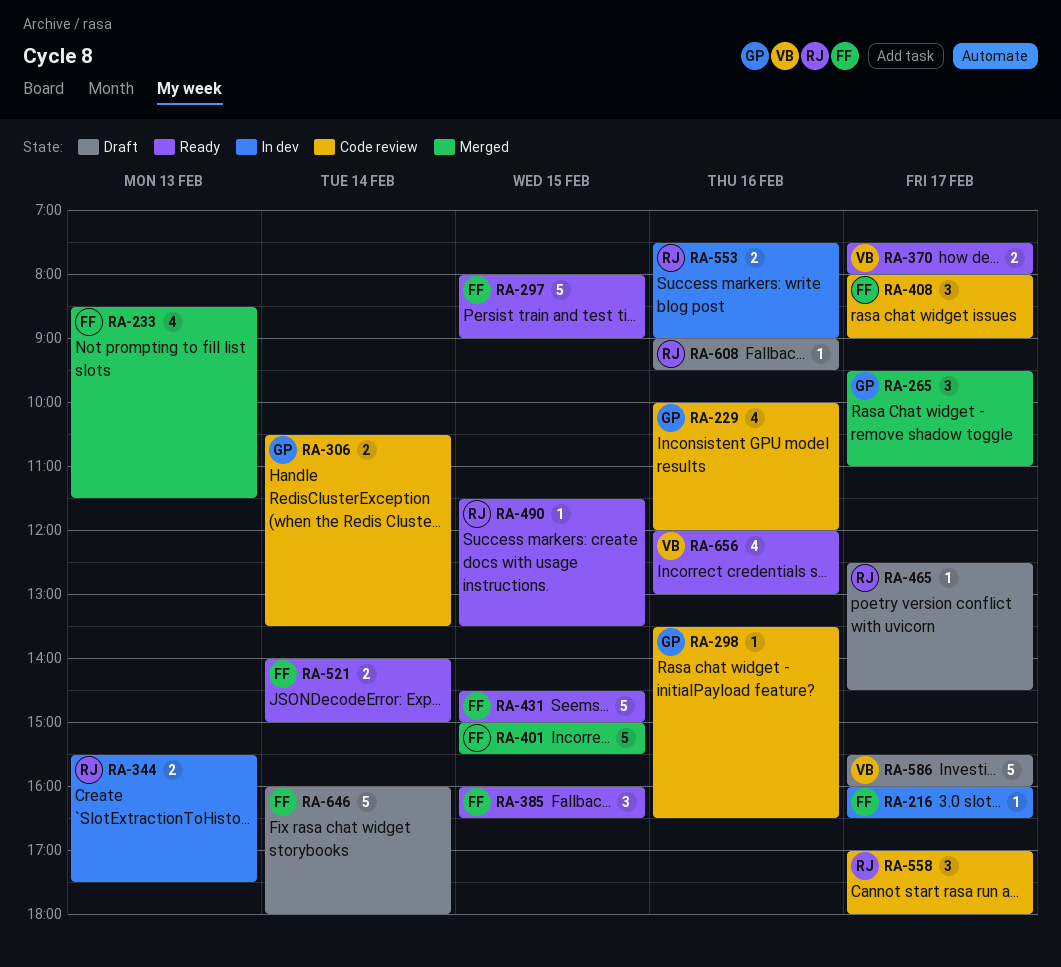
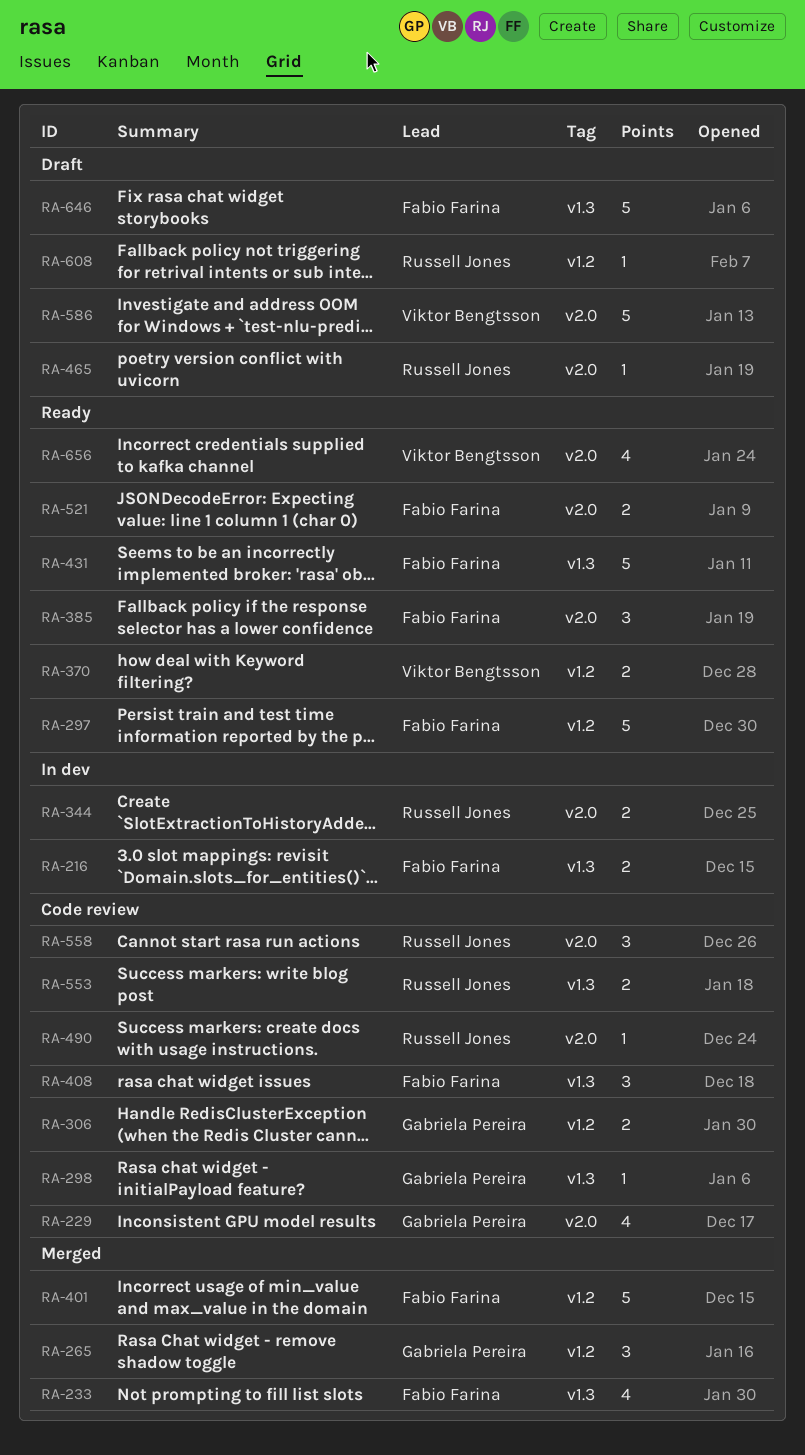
RA-216, estimate: 1 -> 2
RA-490, status: Ready -> Code review
RA-553, status: In dev -> Code review

